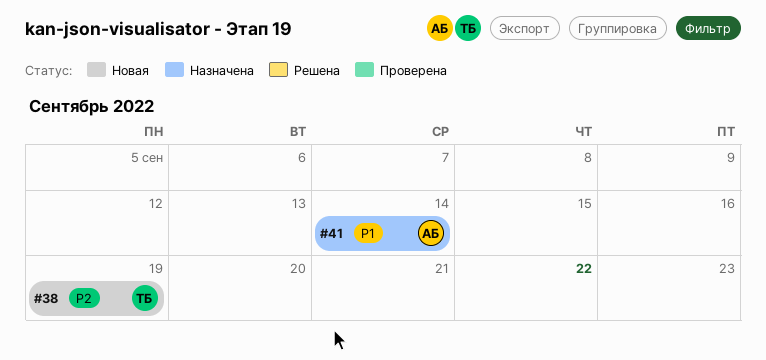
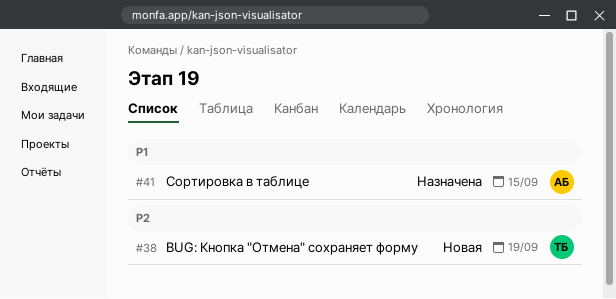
#41, due: Sep 14 -> Sep 15

